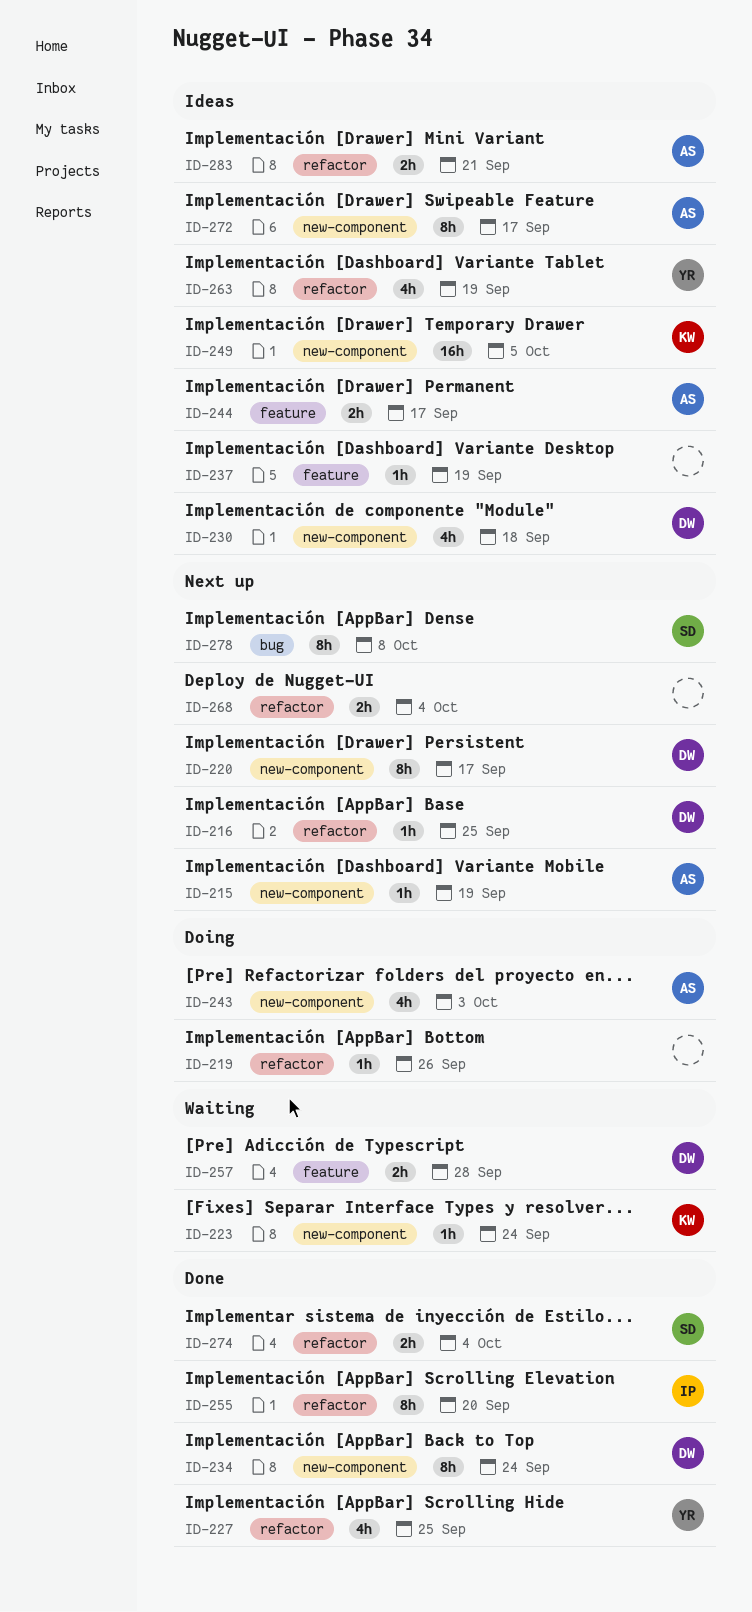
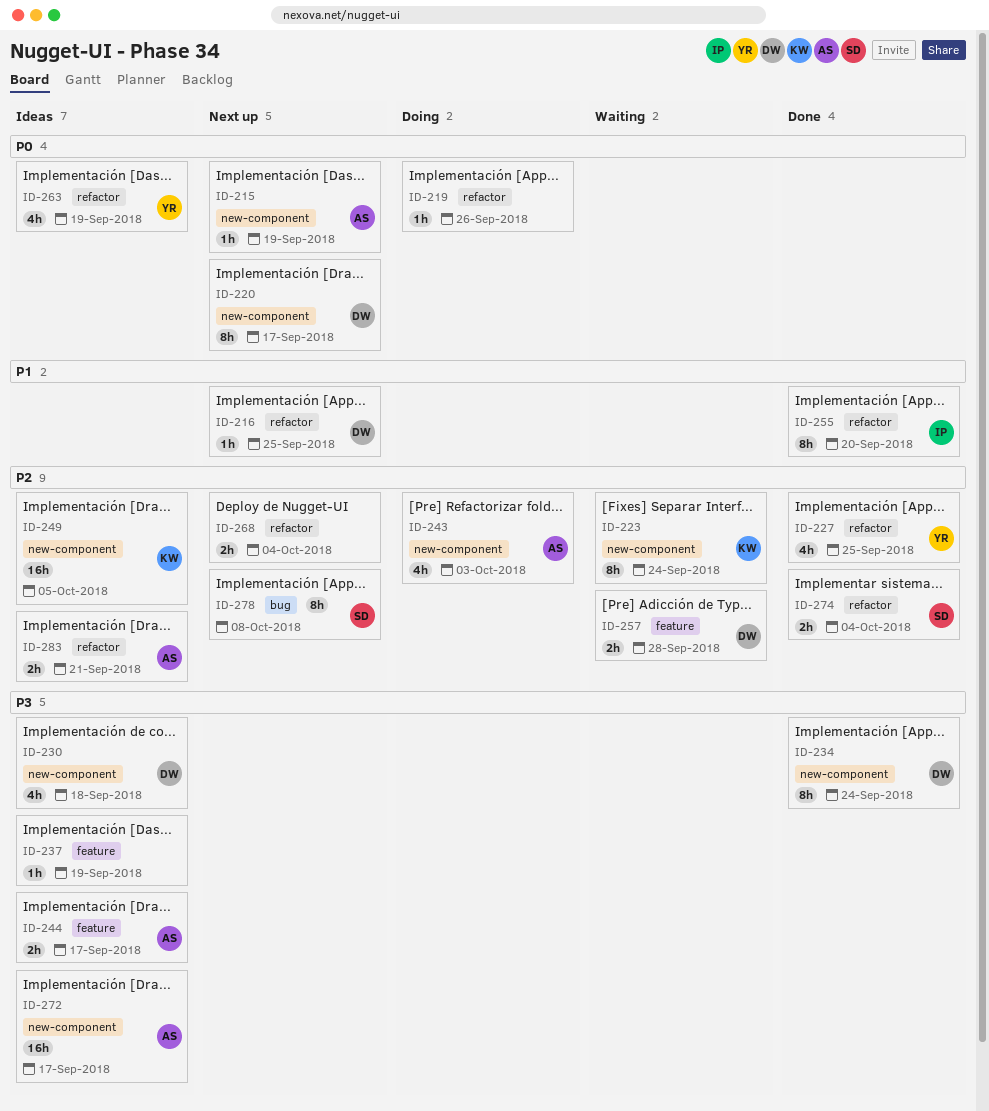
ID-223, estimate: 1h -> 8h
ID-272, estimate: 8h -> 16h

